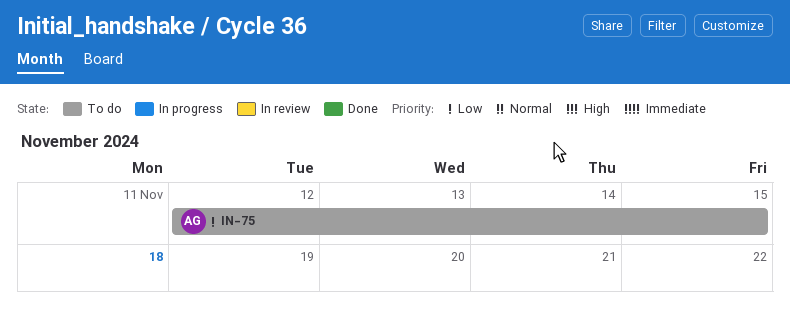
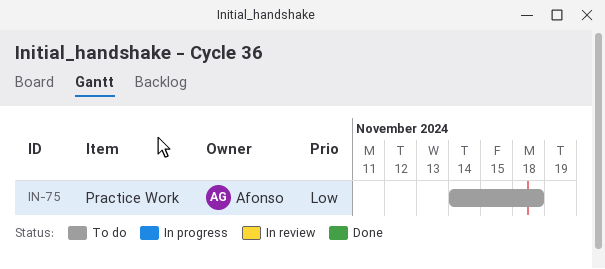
IN-75, start: Nov 12 -> Nov 14
IN-75, due: Nov 15 -> Nov 18

